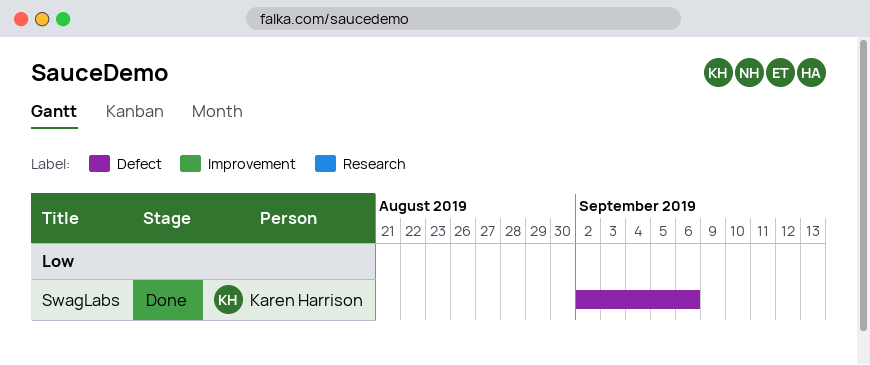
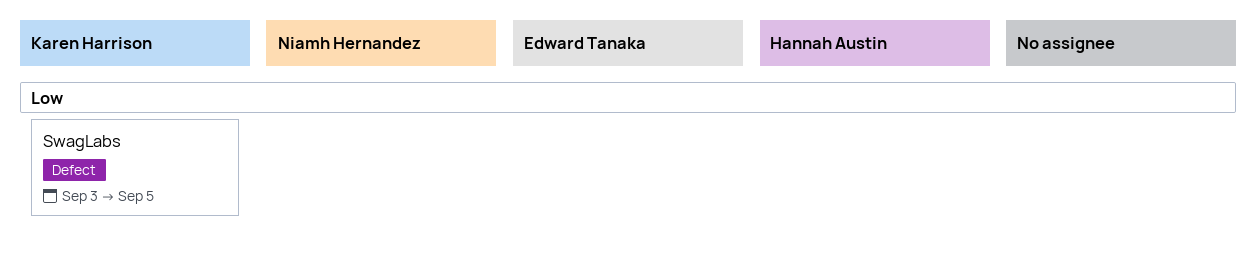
SwagLabs, start: Sep 2 -> Sep 3
SwagLabs, due: Sep 6 -> Sep 5

